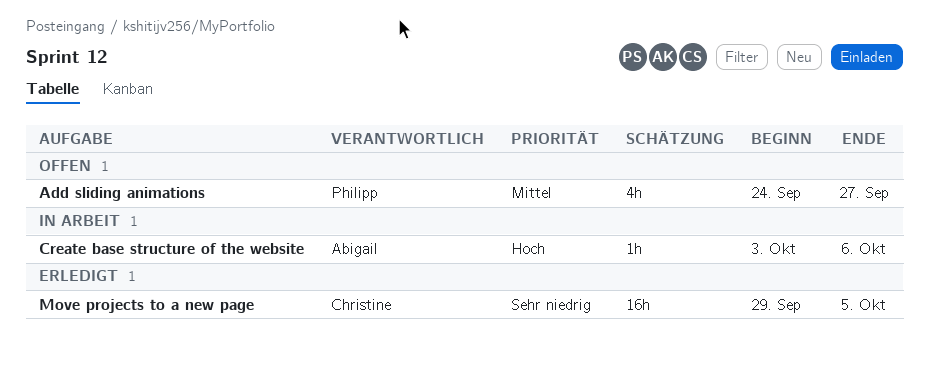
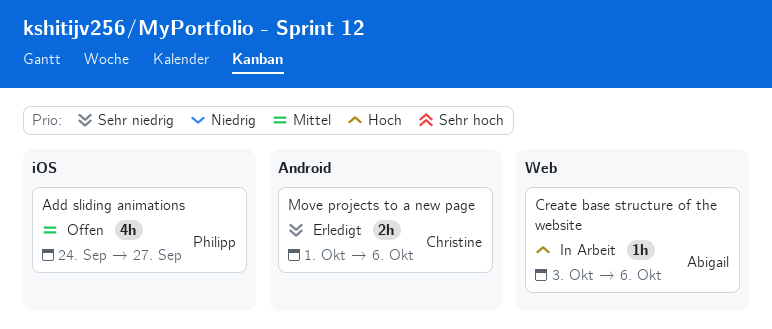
Move projects to a new page, estimate: 16h -> 2h
Move projects to a new page, start: Sep 29 -> Oct 1
Move projects to a new page, due: Oct 5 -> Oct 6

